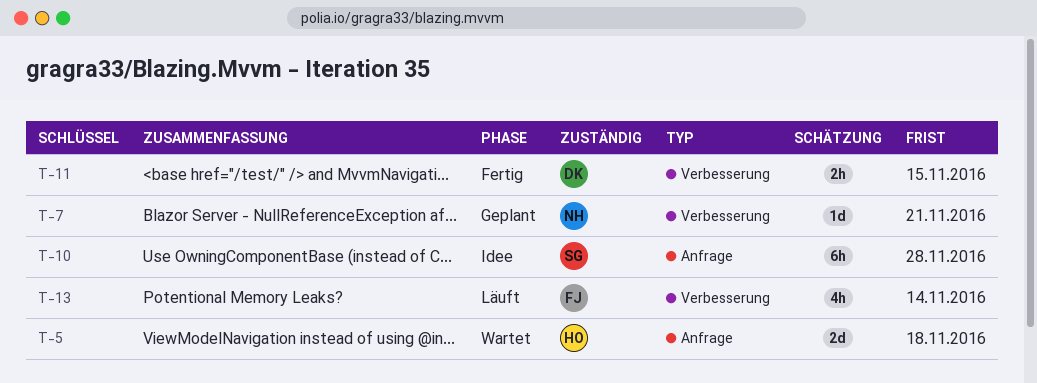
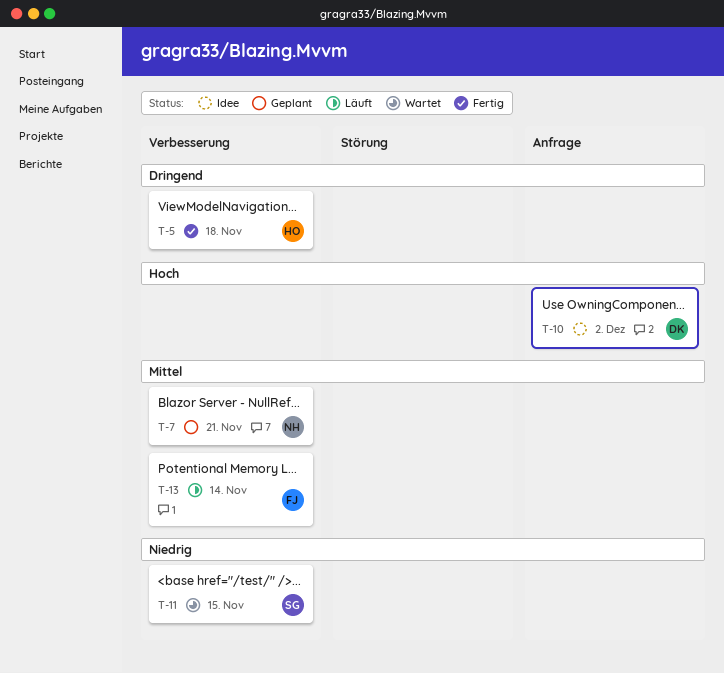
T-5, status: Wartet -> Fertig
T-5, label: Anfrage -> Verbesserung
T-10, owner: SG -> DK
T-10, due: Nov 28 -> Dec 2
T-11, status: Fertig -> Wartet
T-11, owner: DK -> SG

